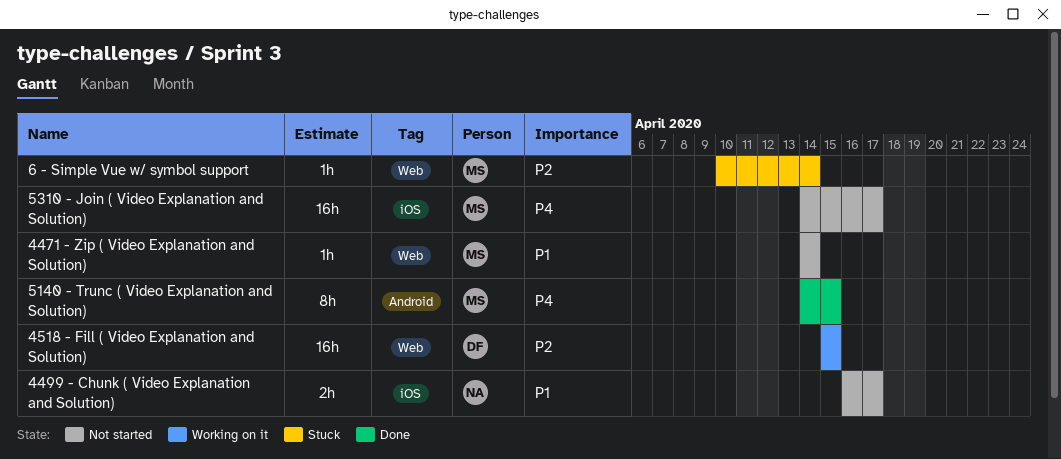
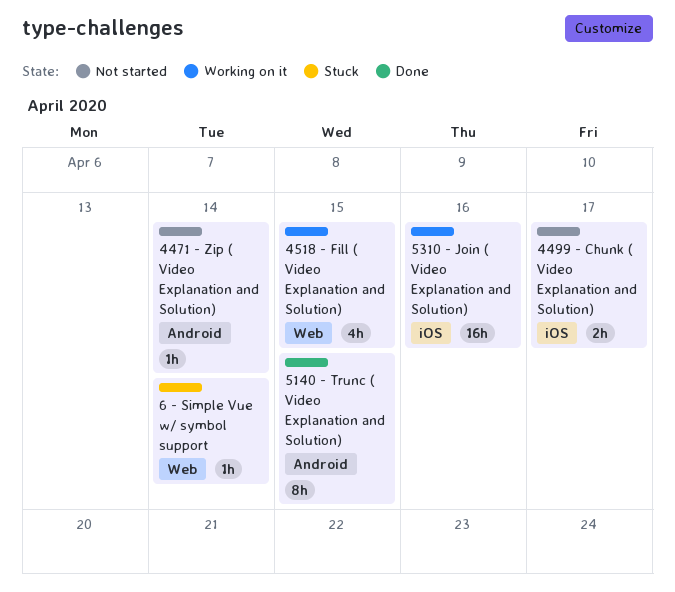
4471 - Zip ( Video Explanation and Solution), label: Web -> Android
4518 - Fill ( Video Explanation and Solution), estimate: 16h -> 4h
5310 - Join ( Video Explanation and Solution), status: Not started -> Working on it
5310 - Join ( Video Explanation and Solution), due: Apr 17 -> Apr 16

